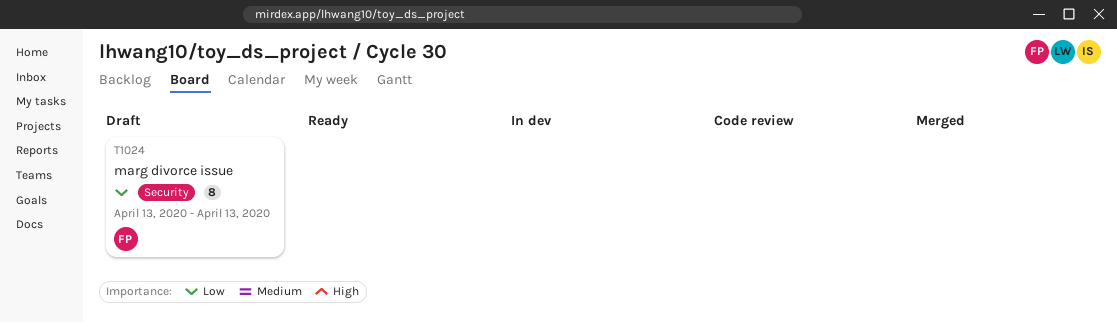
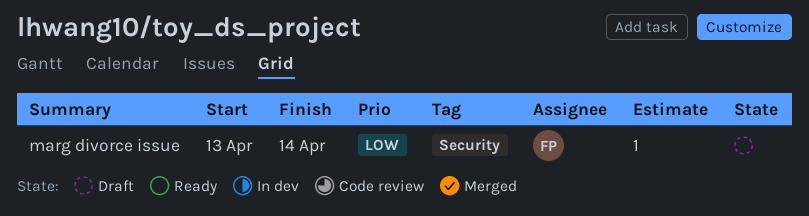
marg divorce issue, estimate: 8 -> 1
marg divorce issue, due: Apr 13 -> Apr 14

